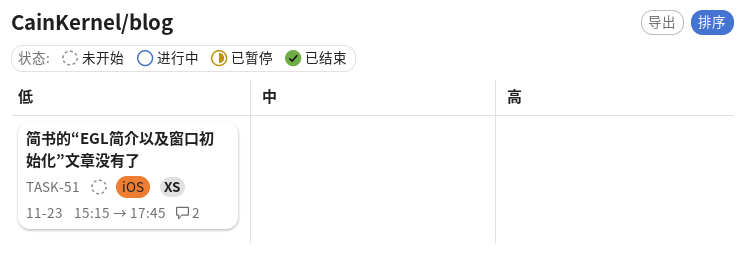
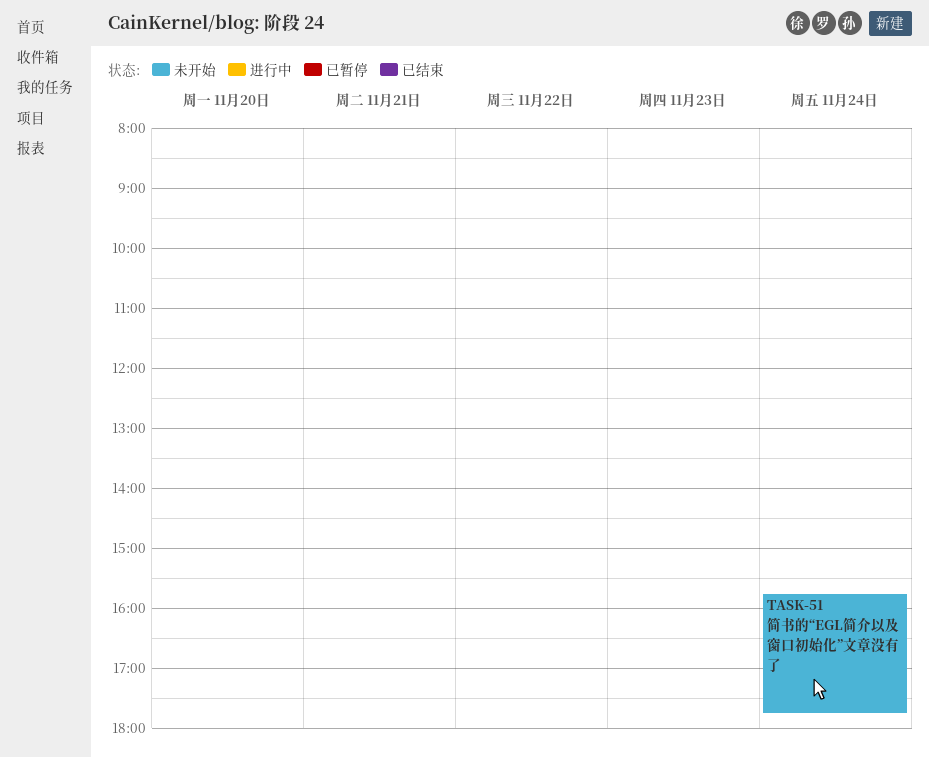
TASK-51, day: Nov 23 -> Nov 24
TASK-51, begins: 15:15 -> 15:45

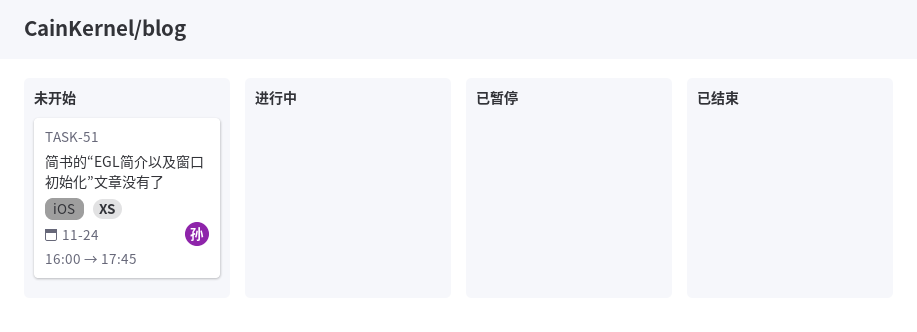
TASK-51, begins: 15:45 -> 16:00

